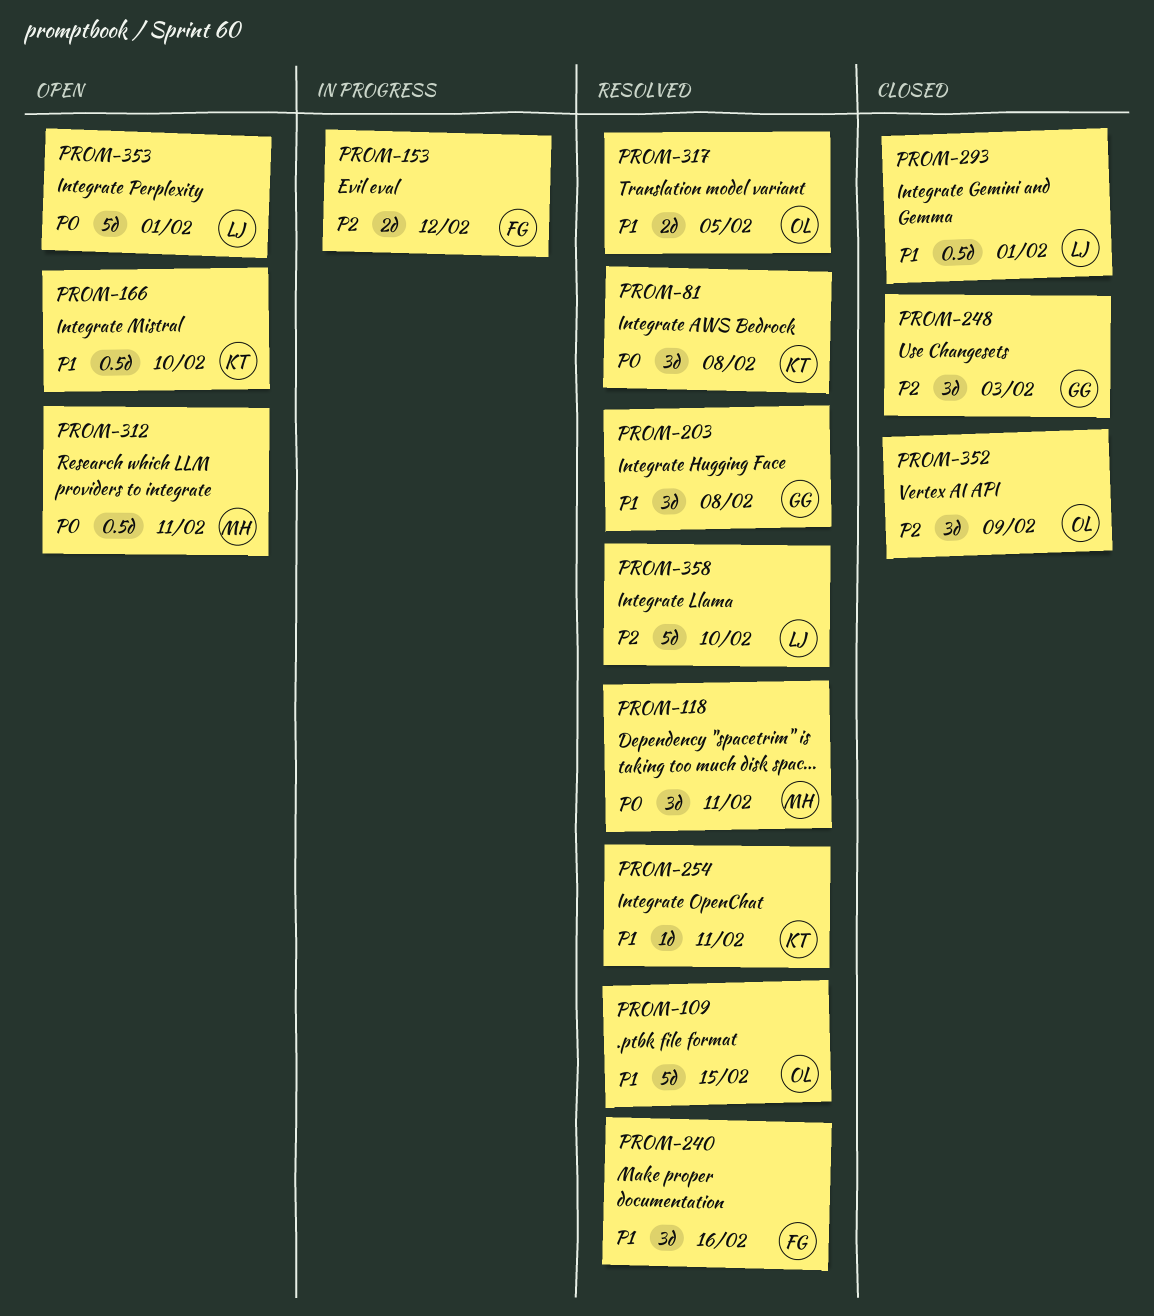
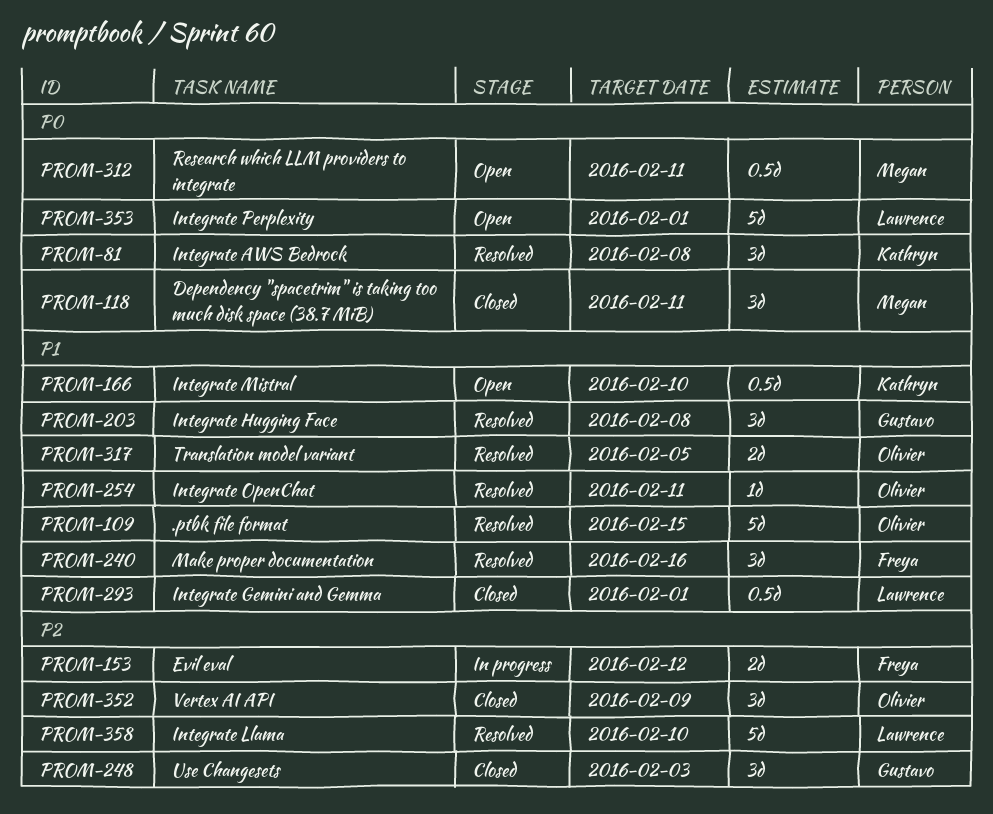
PROM-118, status: Resolved -> Closed
PROM-254, owner: Kathryn -> Olivier

